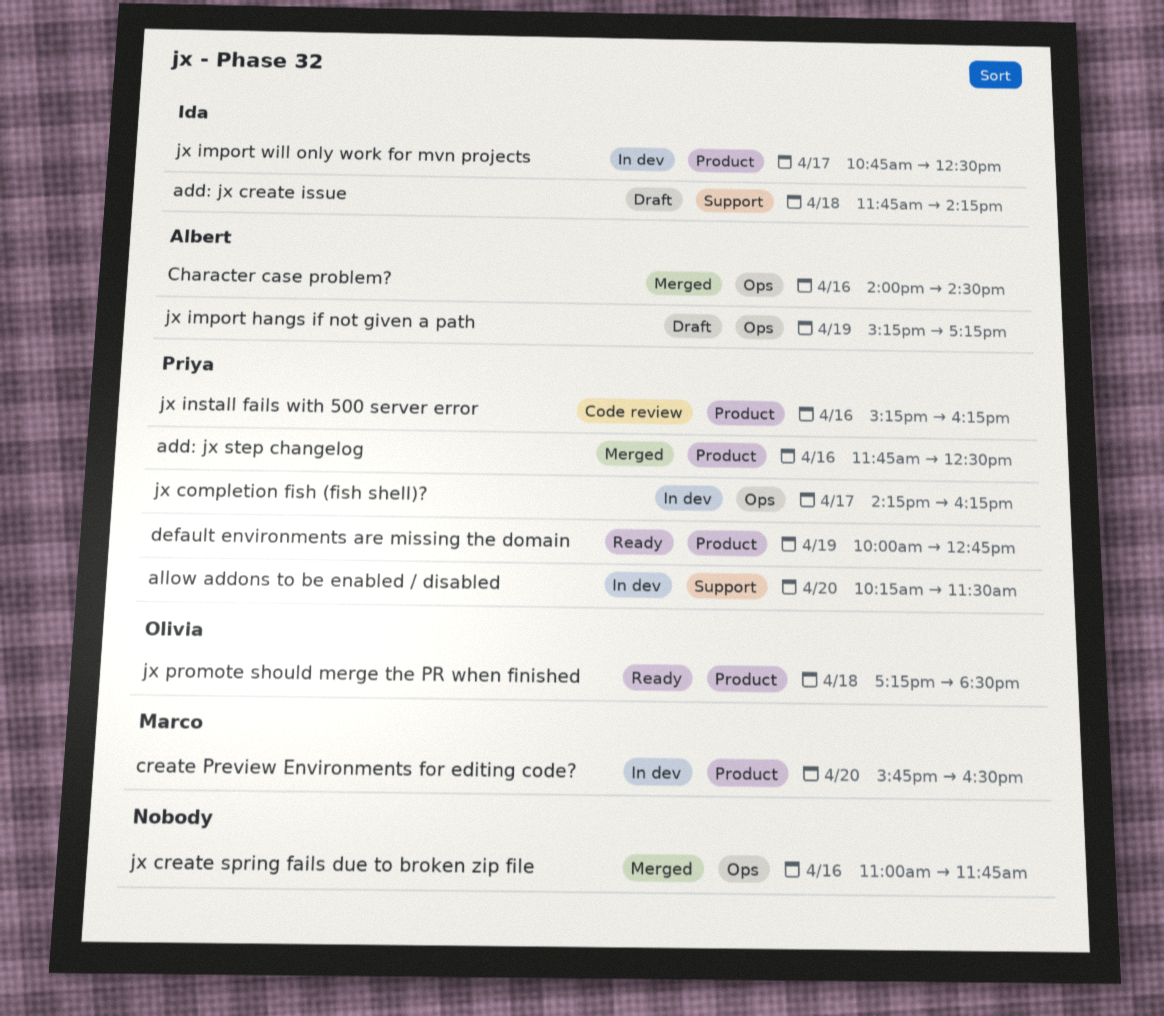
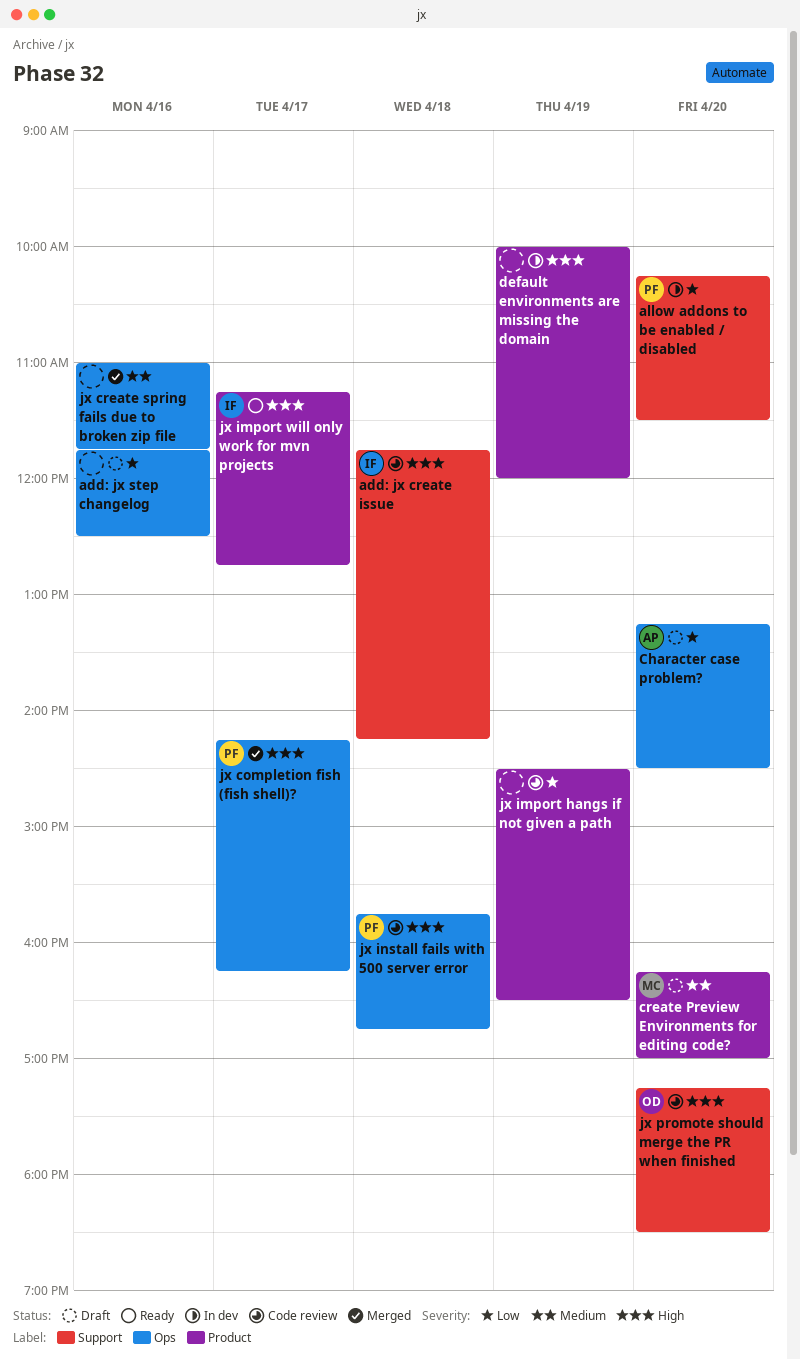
add: jx create issue, status: Draft -> Code review
add: jx step changelog, status: Merged -> Draft
add: jx step changelog, owner: Priya -> none
add: jx step changelog, label: Product -> Ops
Character case problem?, status: Merged -> Draft
Character case problem?, day: Apr 16 -> Apr 20
Character case problem?, begins: 14:00 -> 13:15
create Preview Environments for editing code?, status: In dev -> Draft
create Preview Environments for editing code?, begins: 15:45 -> 16:15
create Preview Environments for editing code?, ends: 16:30 -> 17:00
default environments are missing the domain, status: Ready -> In dev
default environments are missing the domain, owner: Priya -> none
default environments are missing the domain, ends: 12:45 -> 12:00
jx completion fish (fish shell)?, status: In dev -> Merged
jx import hangs if not given a path, status: Draft -> Code review
jx import hangs if not given a path, owner: Albert -> none
jx import hangs if not given a path, label: Ops -> Product
jx import hangs if not given a path, begins: 15:15 -> 14:30
jx import hangs if not given a path, ends: 17:15 -> 16:30
jx import will only work for mvn projects, status: In dev -> Ready
jx import will only work for mvn projects, begins: 10:45 -> 11:15
jx import will only work for mvn projects, ends: 12:30 -> 12:45
jx install fails with 500 server error, label: Product -> Ops
jx install fails with 500 server error, day: Apr 16 -> Apr 18
jx install fails with 500 server error, begins: 15:15 -> 15:45
jx install fails with 500 server error, ends: 16:15 -> 16:45
jx promote should merge the PR when finished, status: Ready -> Code review
jx promote should merge the PR when finished, label: Product -> Support
jx promote should merge the PR when finished, day: Apr 18 -> Apr 20

